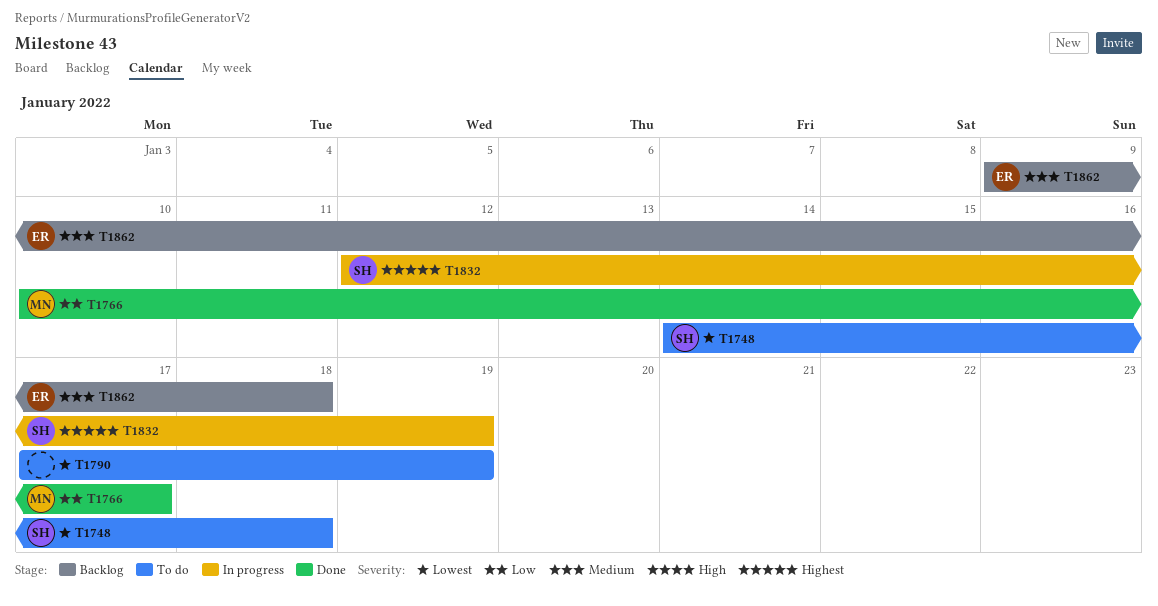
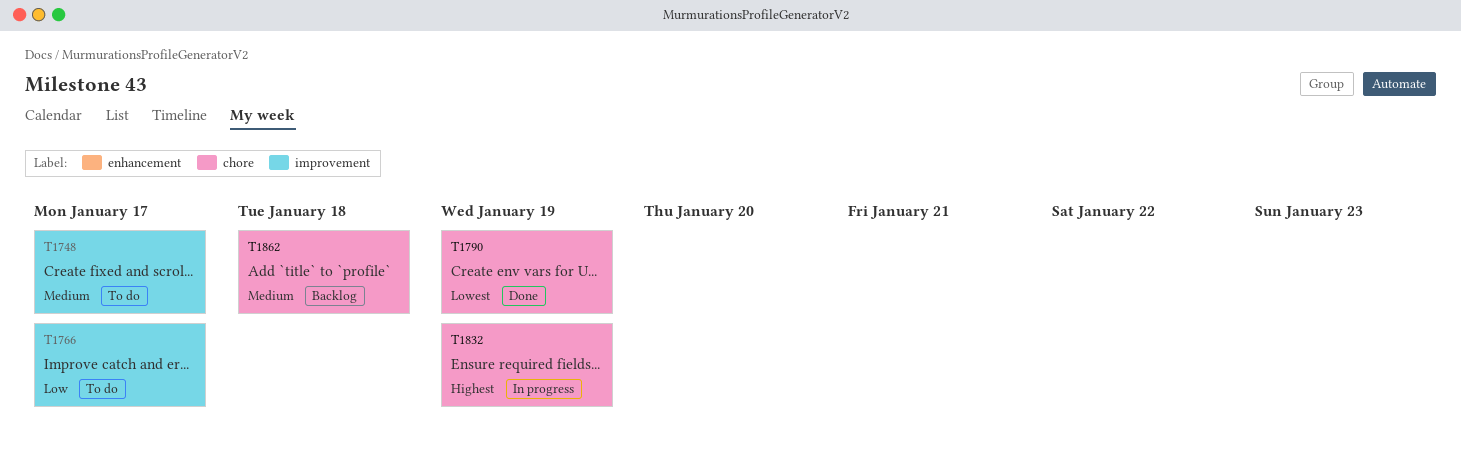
T1748, priority: Lowest -> Medium
T1748, due: Jan 18 -> Jan 17
T1766, status: Done -> To do
T1790, status: To do -> Done

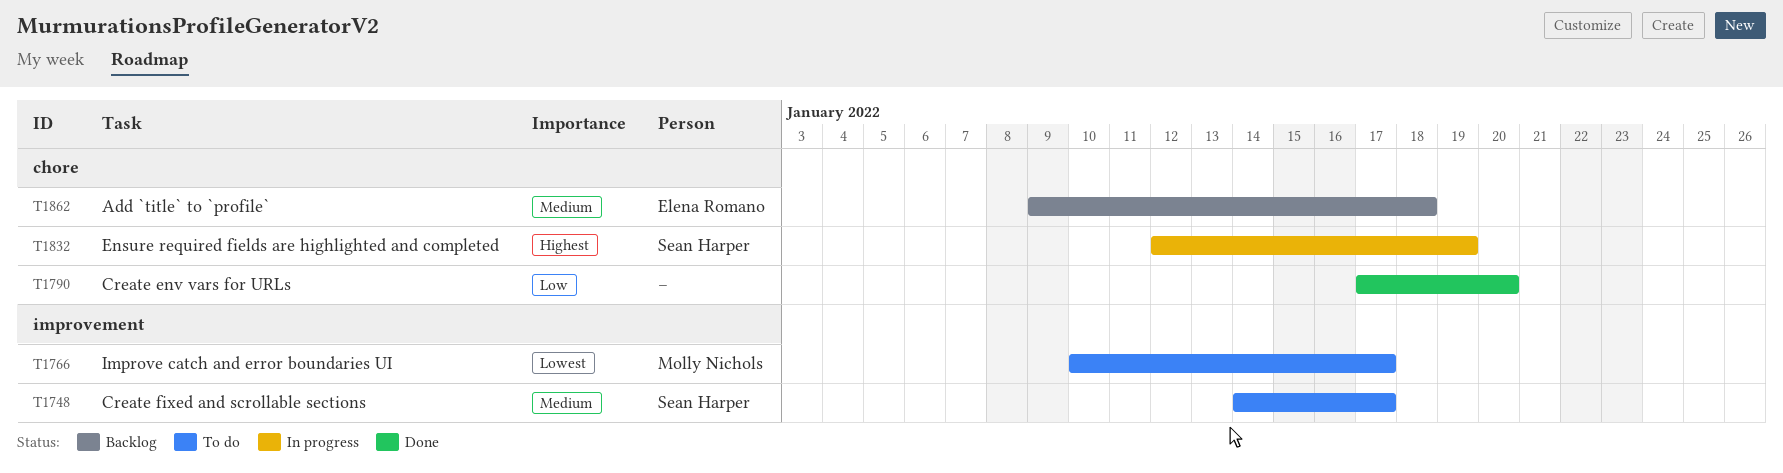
T1766, priority: Low -> Lowest
T1790, priority: Lowest -> Low
T1790, due: Jan 19 -> Jan 20

